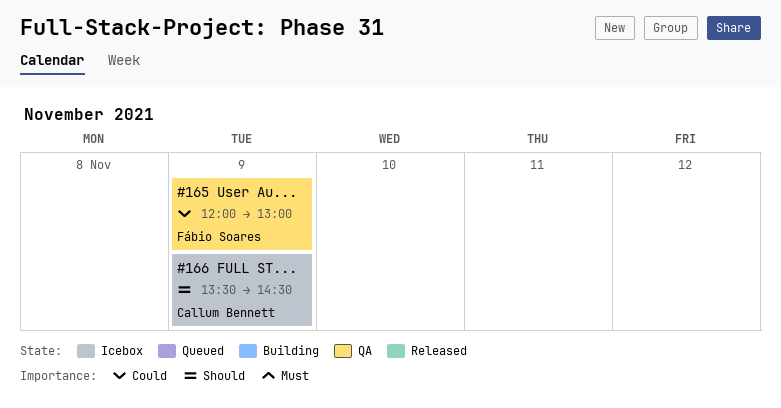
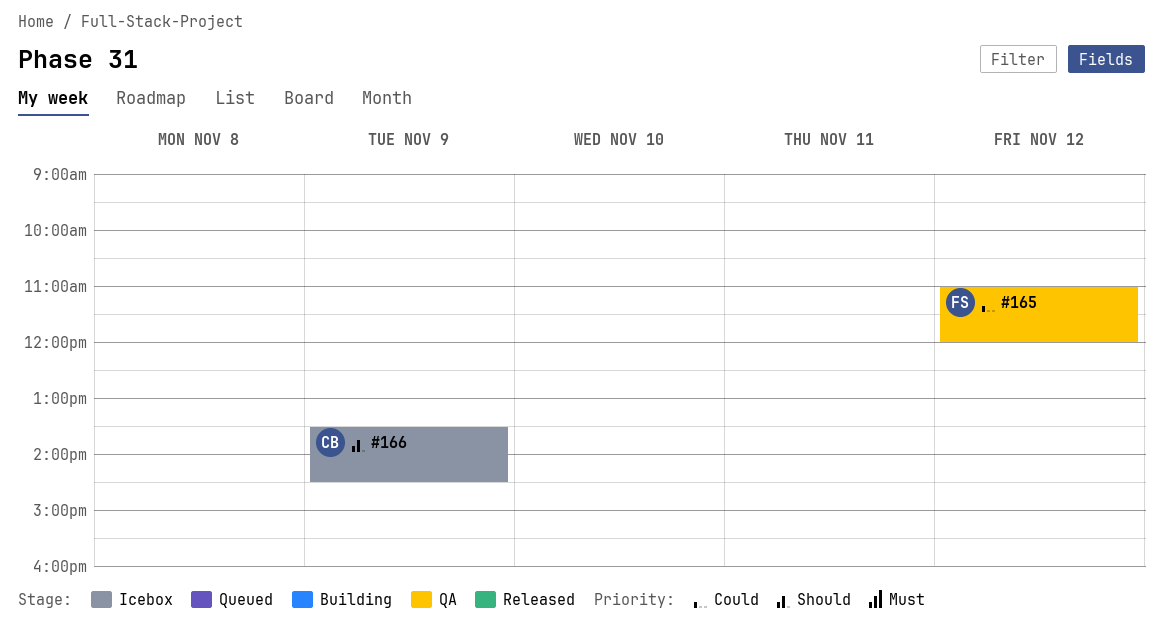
#165, day: Nov 9 -> Nov 12
#165, begins: 12:00 -> 11:00
#165, ends: 13:00 -> 12:00

